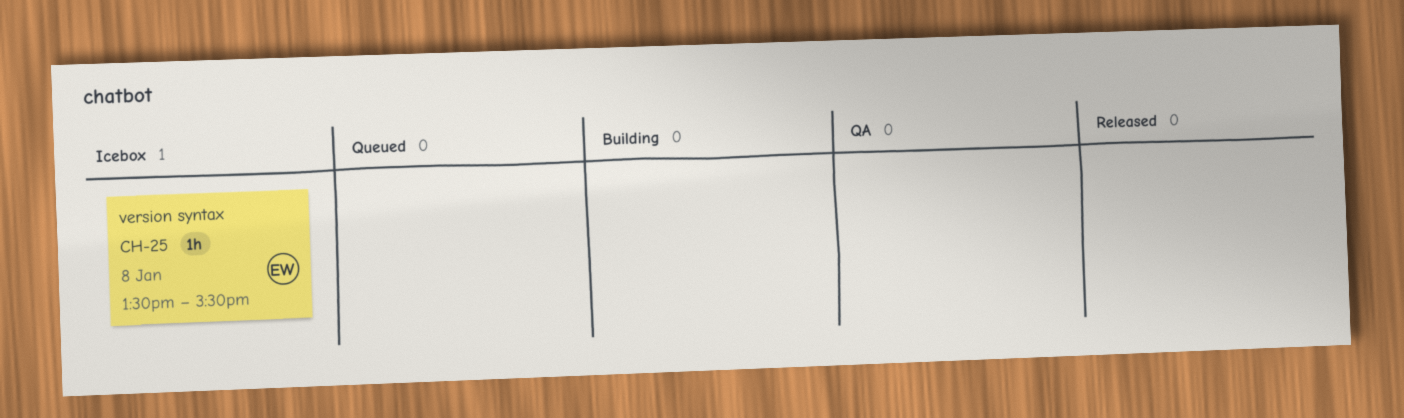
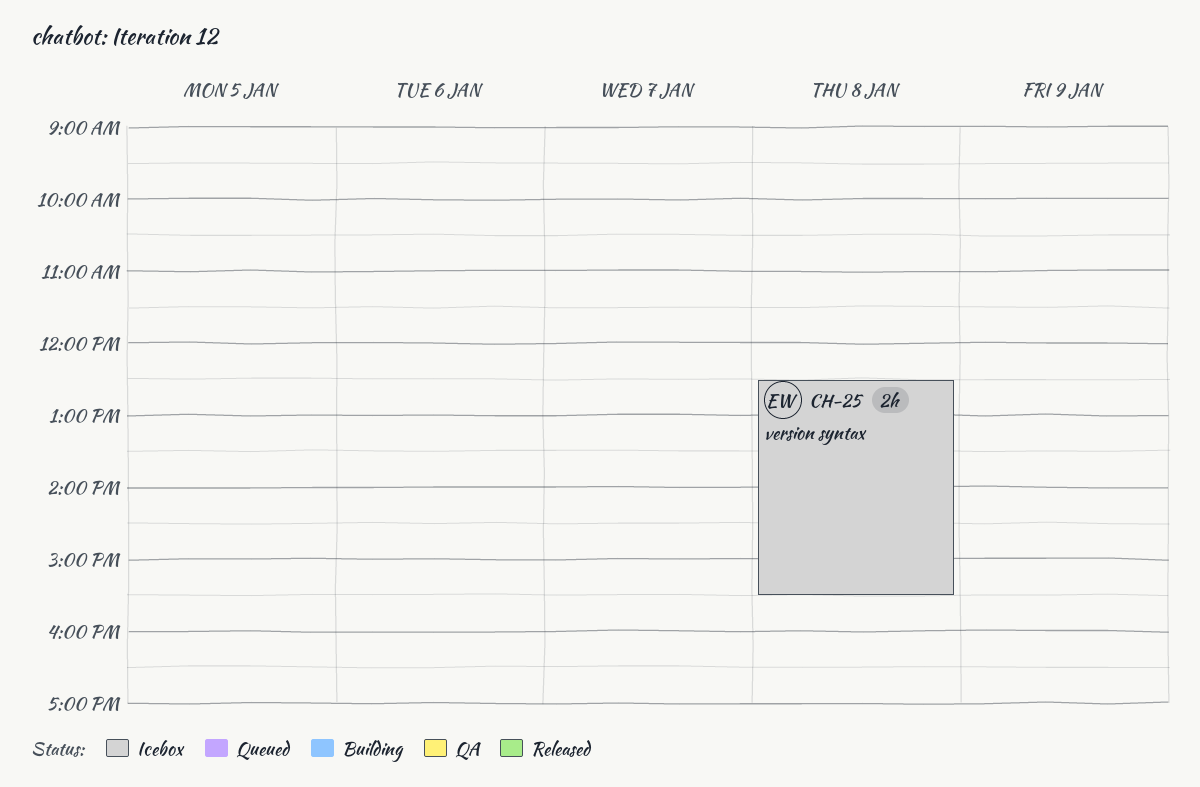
CH-25, estimate: 1h -> 2h
CH-25, begins: 13:30 -> 12:30

